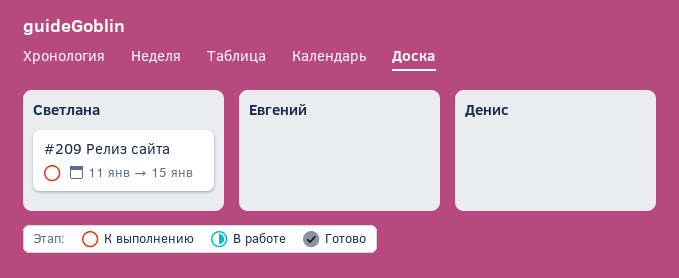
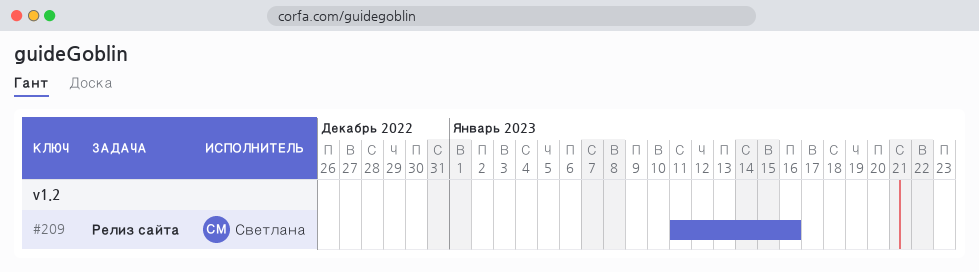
#209, due: Jan 15 -> Jan 16

